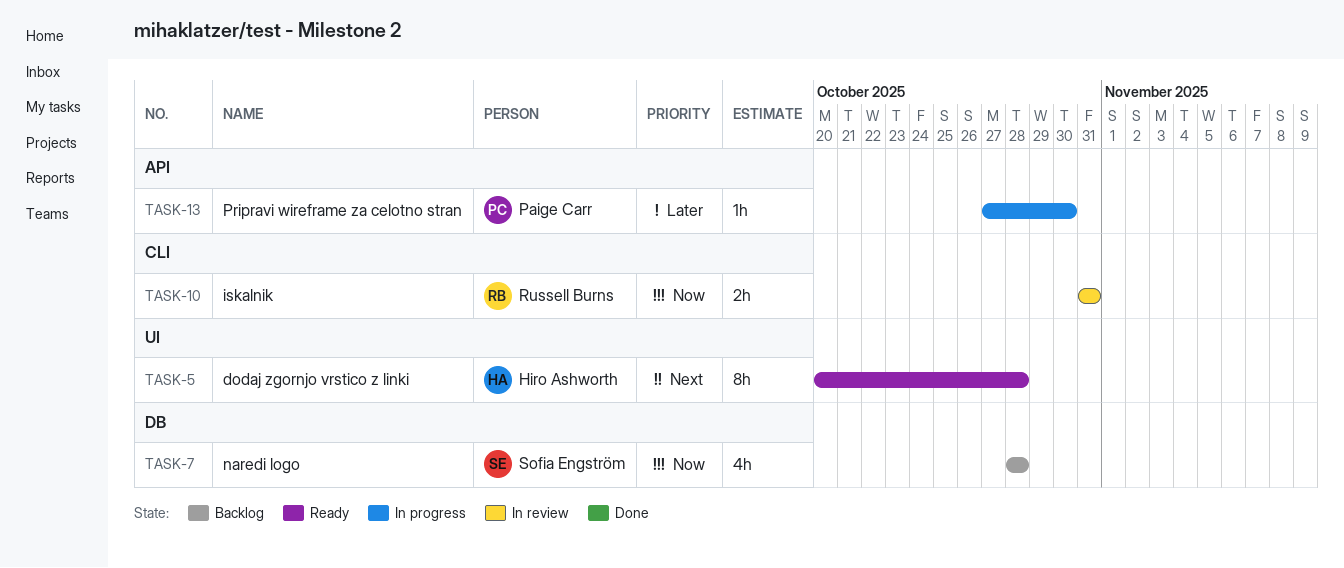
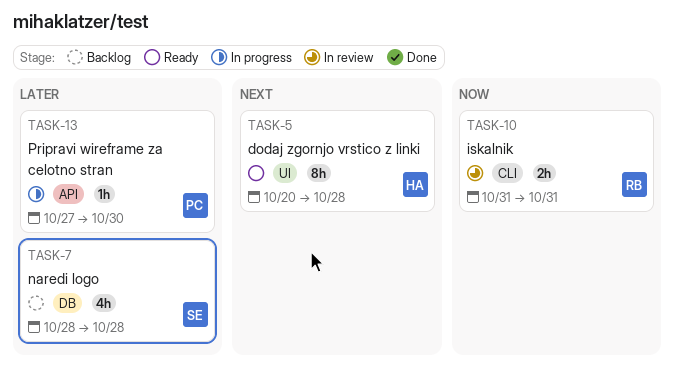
TASK-7, priority: Now -> Later

